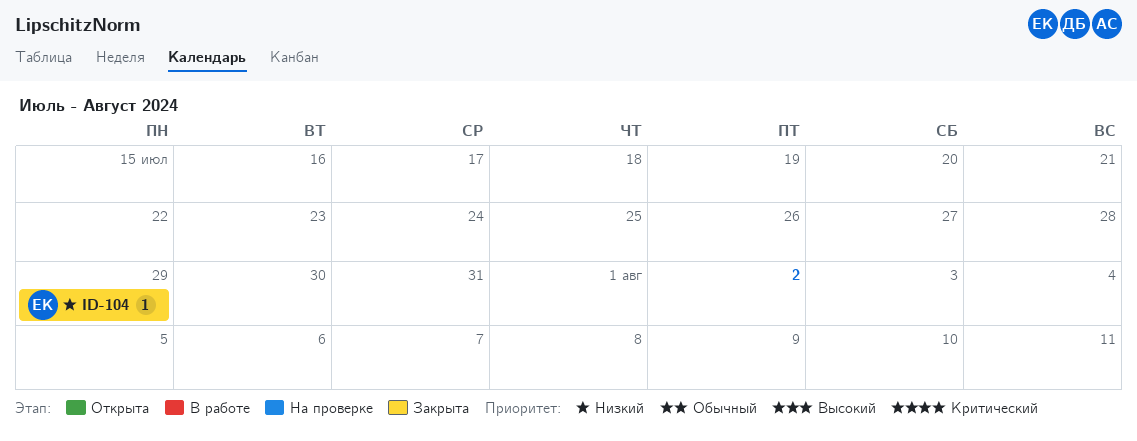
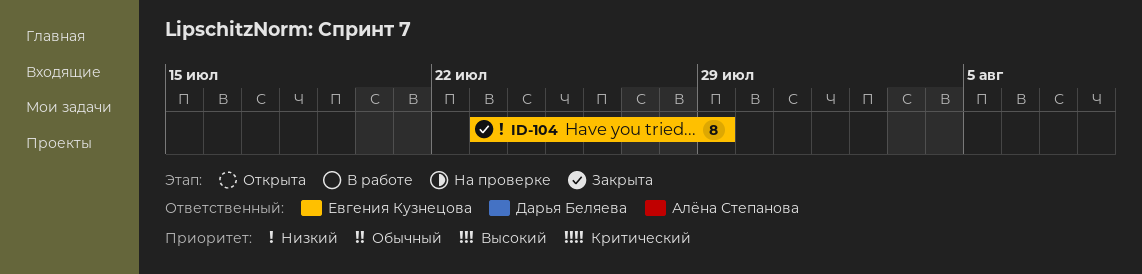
ID-104, estimate: 1 -> 8
ID-104, start: Jul 29 -> Jul 23

